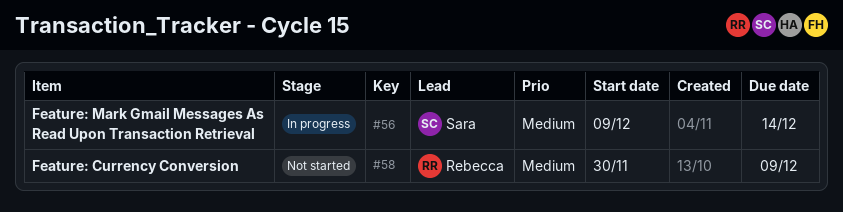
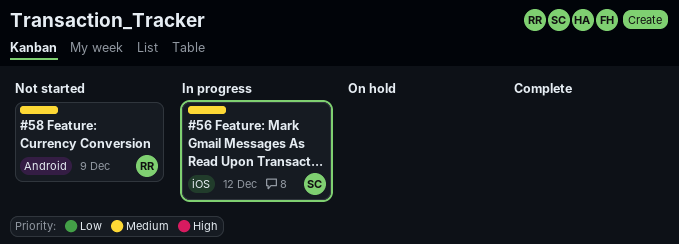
#56, due: Dec 14 -> Dec 12

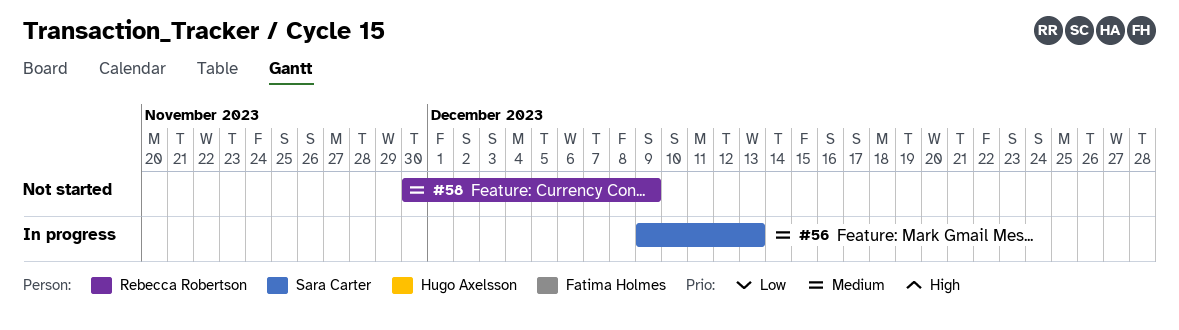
#56, due: Dec 12 -> Dec 13

